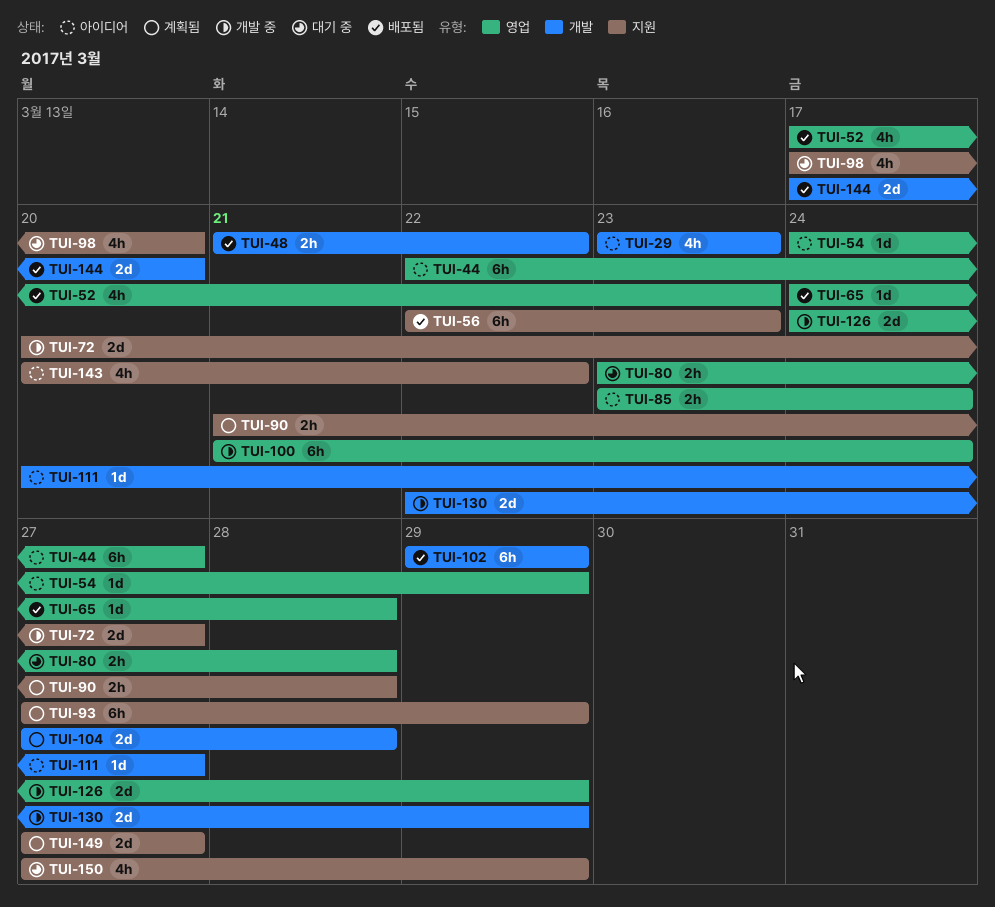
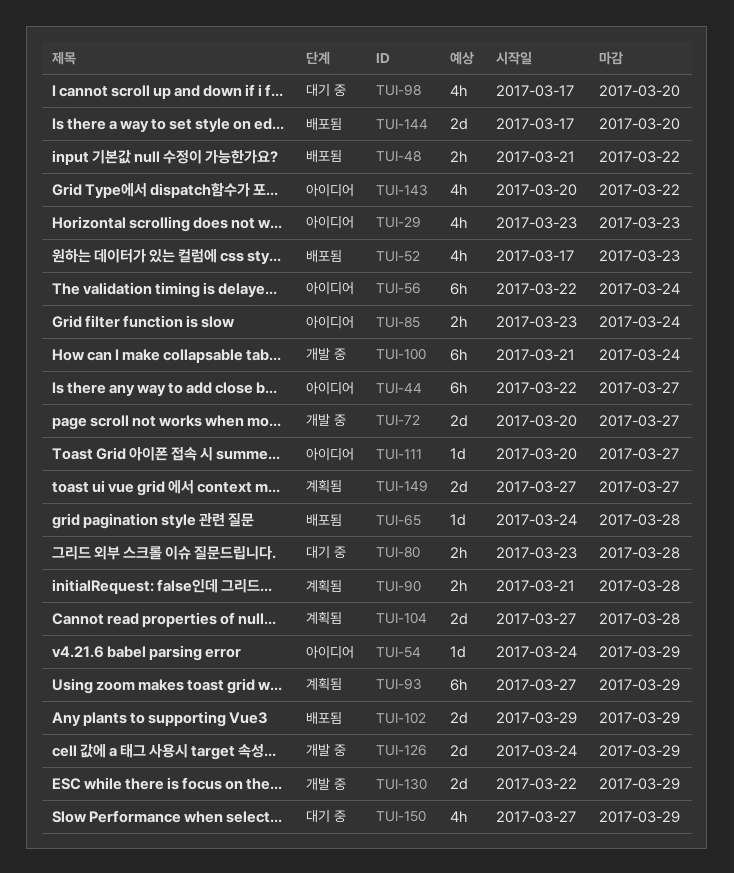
TUI-56, status: 배포됨 -> 아이디어
TUI-56, due: Mar 23 -> Mar 24
TUI-102, estimate: 6h -> 2d

